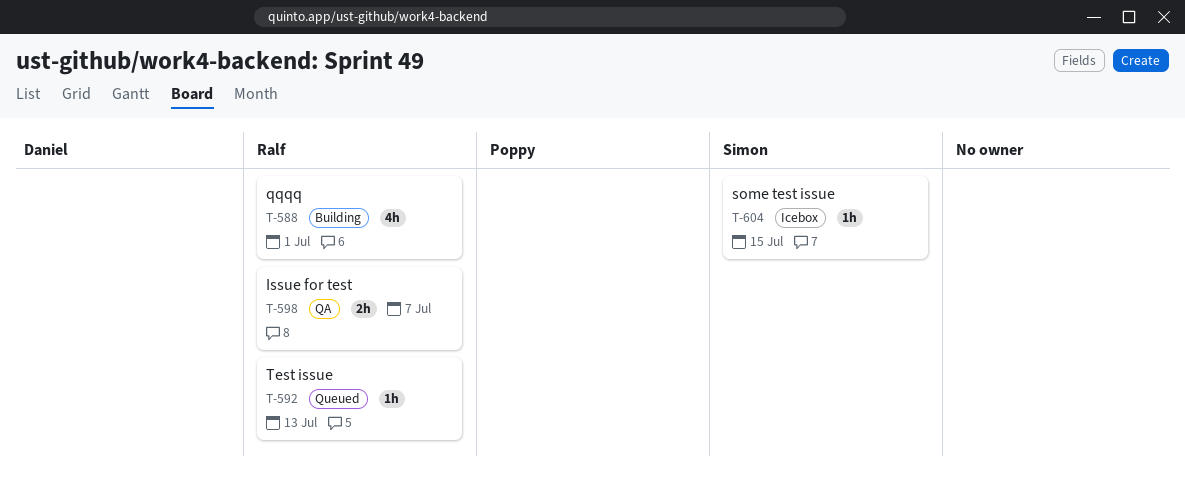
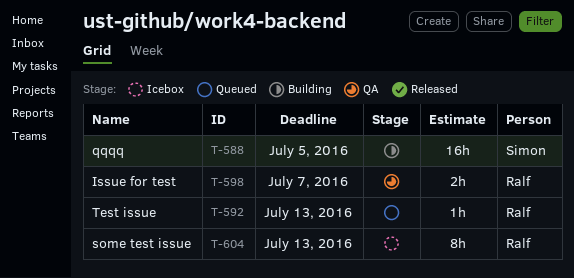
T-588, owner: Ralf -> Simon
T-588, estimate: 4h -> 16h
T-588, due: Jul 1 -> Jul 5
T-604, owner: Simon -> Ralf
T-604, estimate: 1h -> 8h
T-604, due: Jul 15 -> Jul 13

